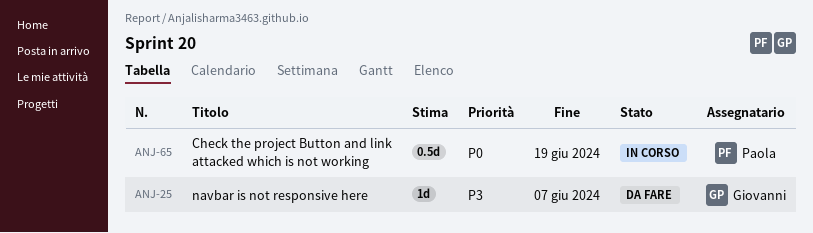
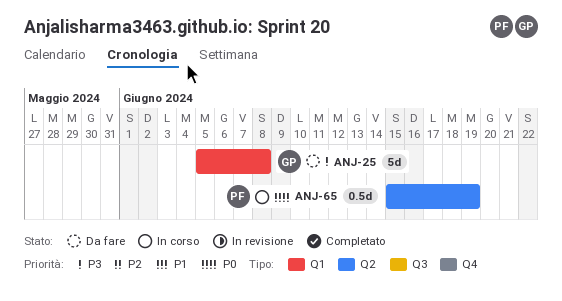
ANJ-25, estimate: 1d -> 5d
ANJ-25, due: Jun 7 -> Jun 8

